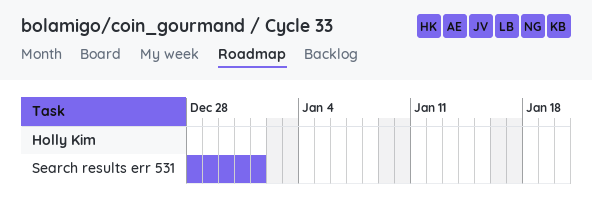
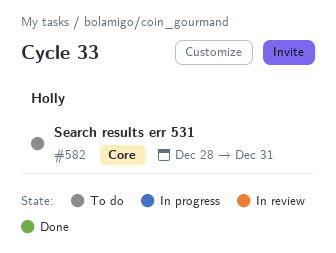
Search results err 531, due: Jan 1 -> Dec 31

